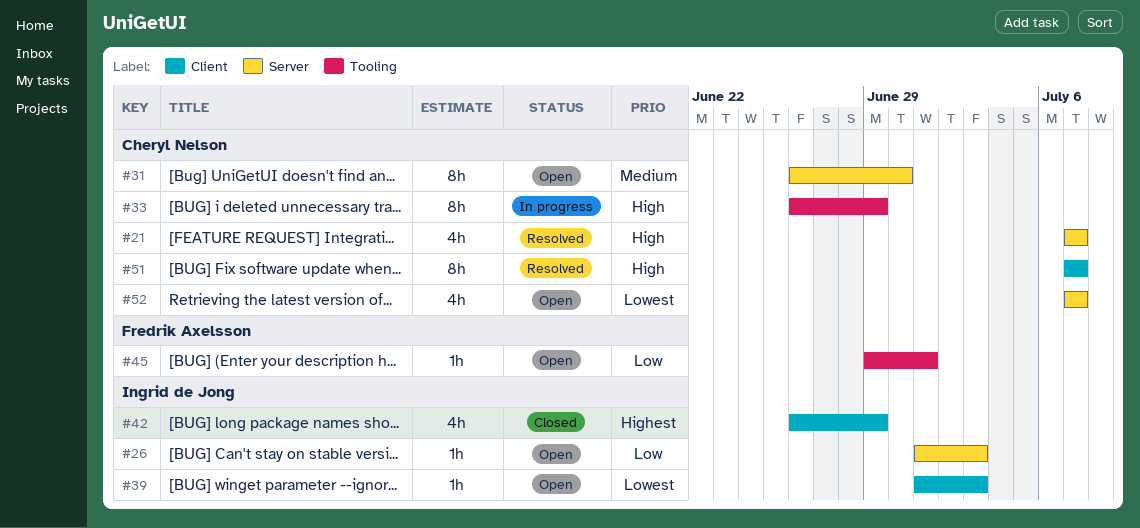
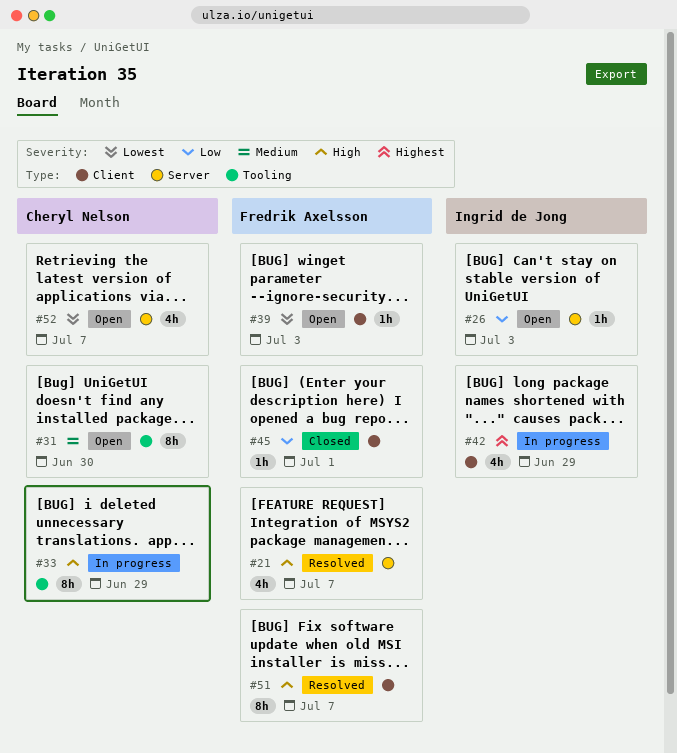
#21, owner: Cheryl Nelson -> Fredrik Axelsson
#31, label: Server -> Tooling
#39, owner: Ingrid de Jong -> Fredrik Axelsson
#42, status: Closed -> In progress
#45, status: Open -> Closed
#45, label: Tooling -> Client
#51, owner: Cheryl Nelson -> Fredrik Axelsson

